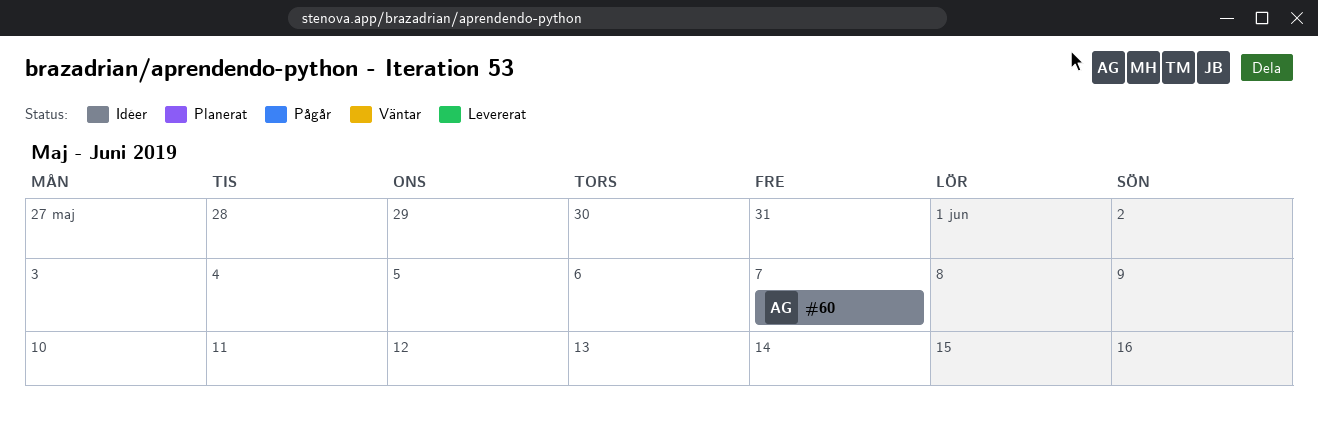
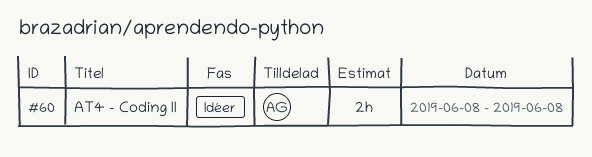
#60, start: Jun 7 -> Jun 8
#60, due: Jun 7 -> Jun 8

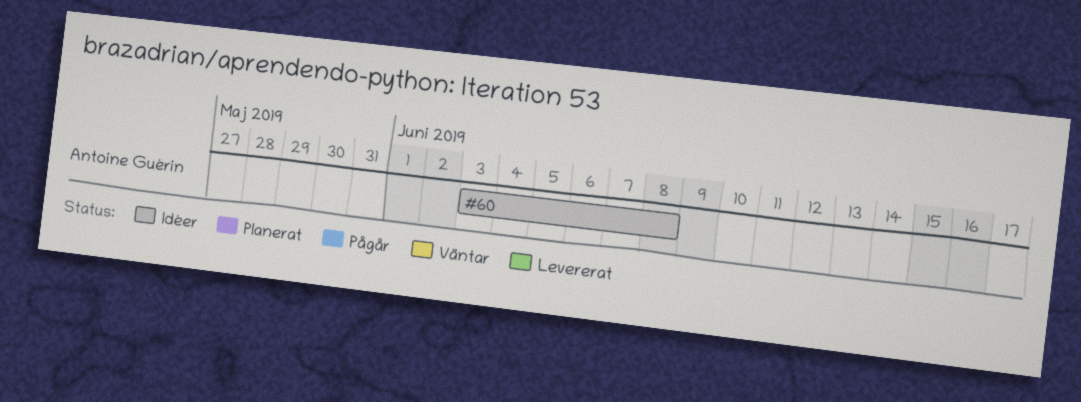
#60, start: Jun 8 -> Jun 3

